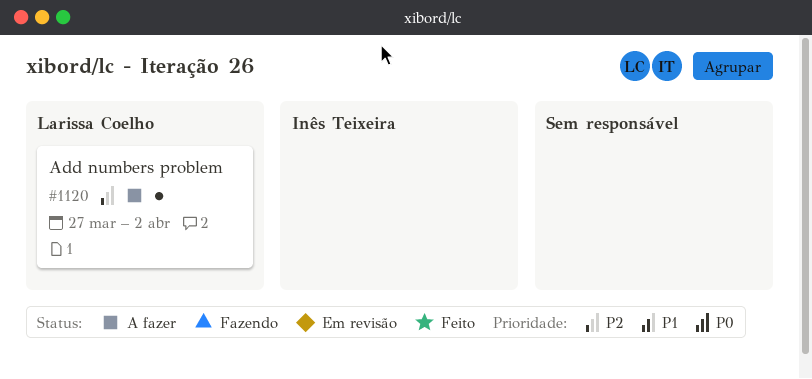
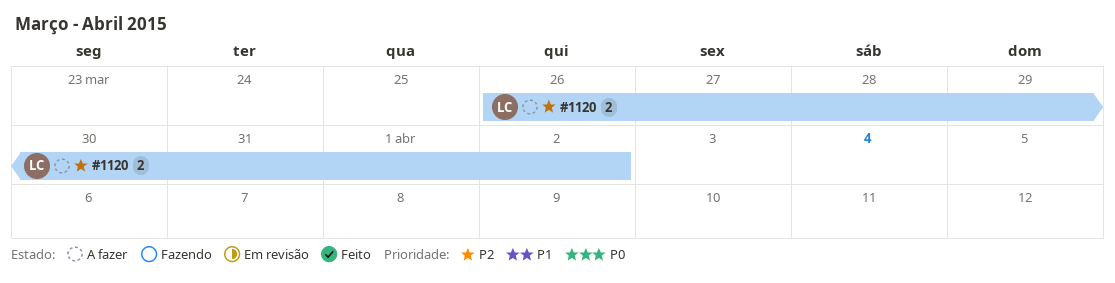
#1120, estimate: 1 -> 2
#1120, start: Mar 27 -> Mar 26

